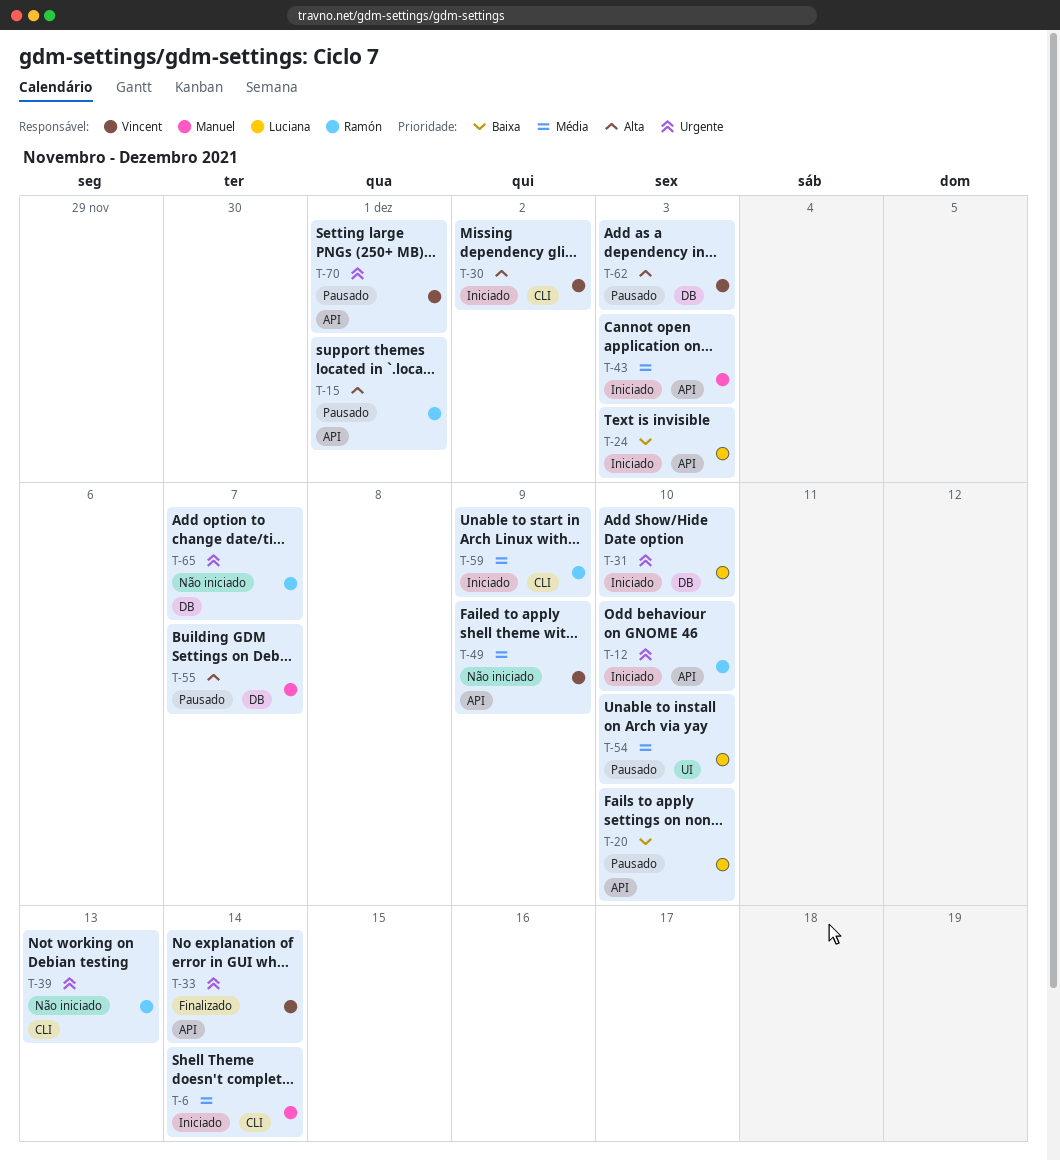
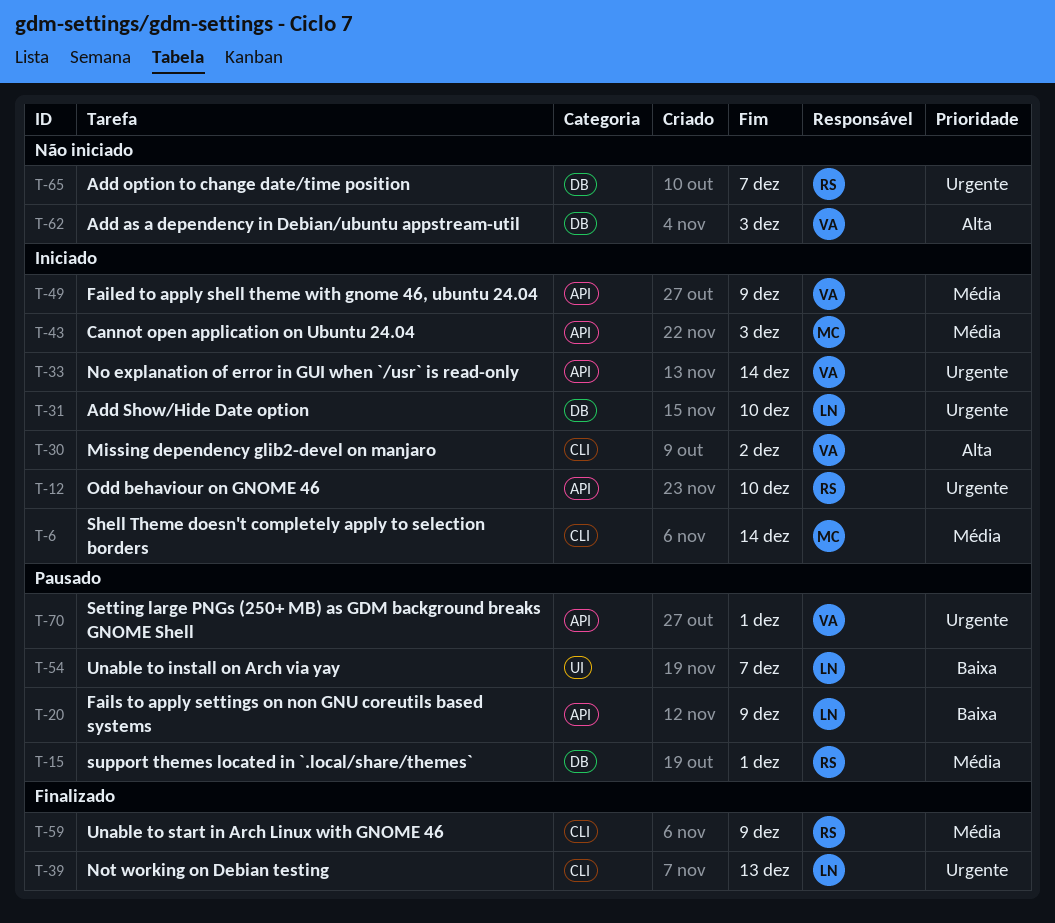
T-15, priority: Alta -> Média
T-15, label: API -> DB
T-20, due: Dec 10 -> Dec 9
T-24: present -> none
T-33, status: Finalizado -> Iniciado
T-39, status: Não iniciado -> Finalizado
T-39, owner: Ramón -> Luciana
T-49, status: Não iniciado -> Iniciado
T-54, priority: Média -> Baixa
T-54, due: Dec 10 -> Dec 7
T-55: present -> none
T-59, status: Iniciado -> Finalizado
T-62, status: Pausado -> Não iniciado

